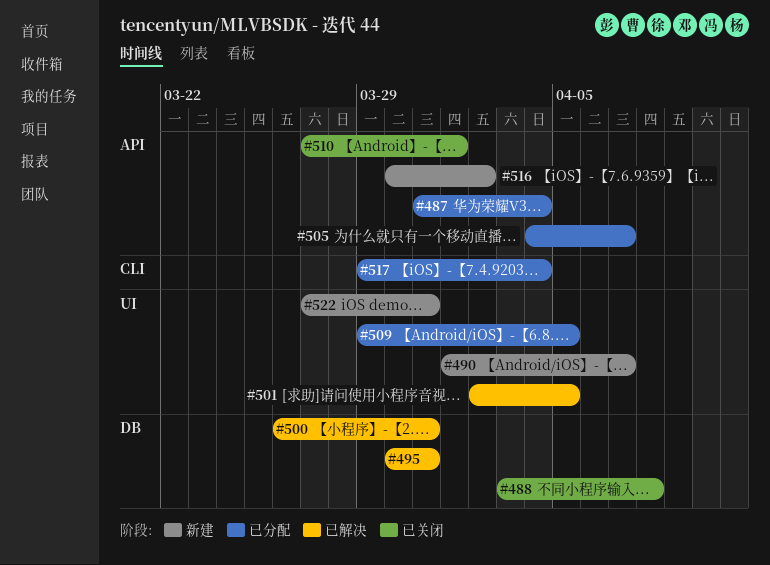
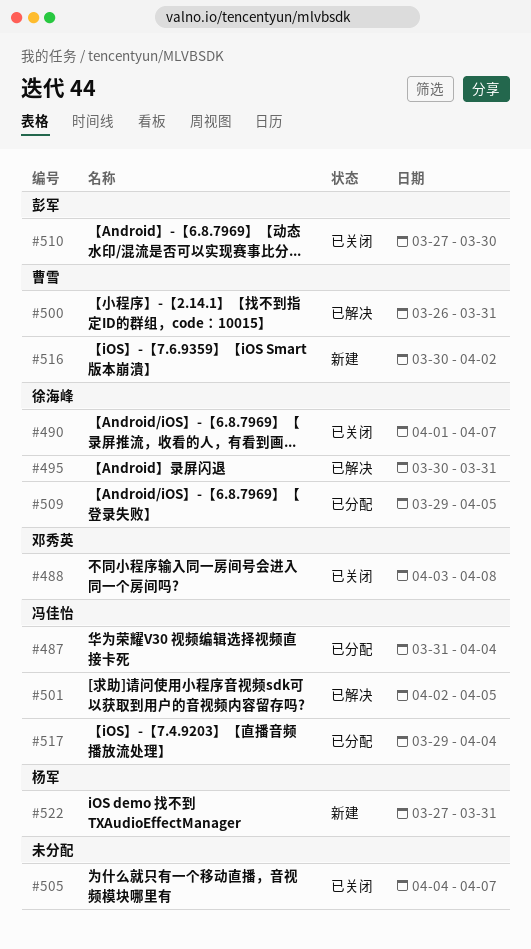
#490, status: 新建 -> 已关闭
#505, status: 已分配 -> 已关闭
#510, due: Apr 1 -> Mar 30

